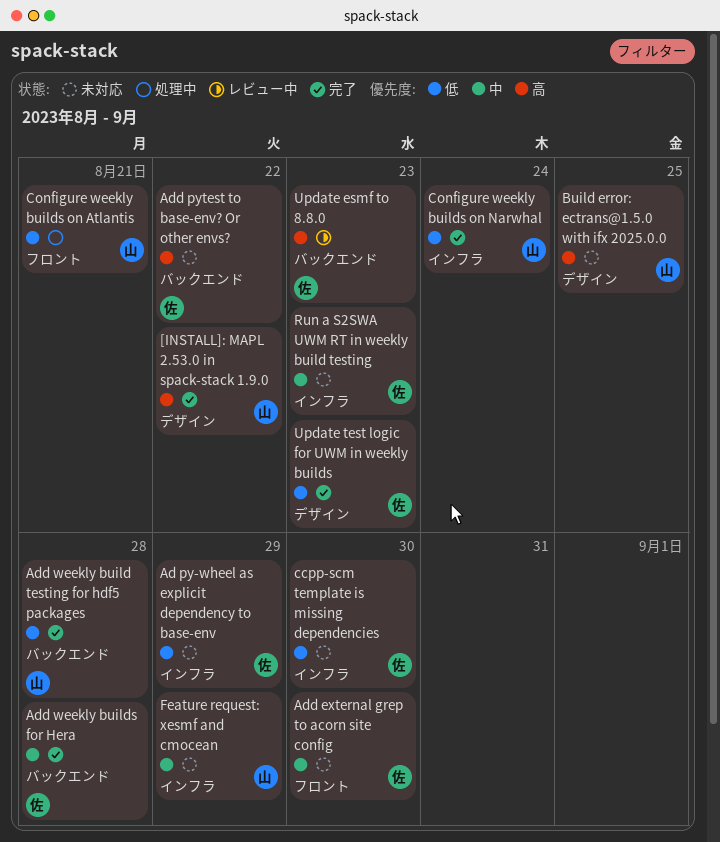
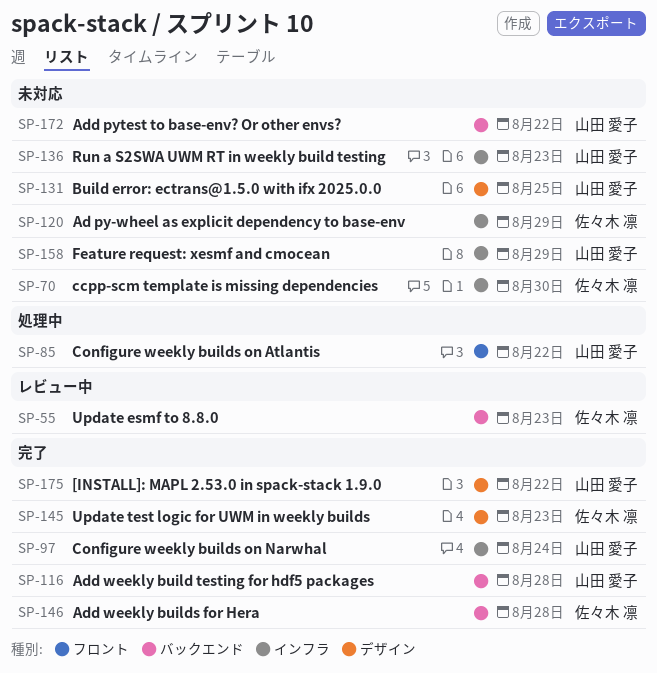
Add external grep to acorn site config: present -> none
Add pytest to base-env? Or other envs?, owner: 佐々木 凛 -> 山田 愛子
Configure weekly builds on Atlantis, due: Aug 21 -> Aug 22
Run a S2SWA UWM RT in weekly build testing, owner: 佐々木 凛 -> 山田 愛子

